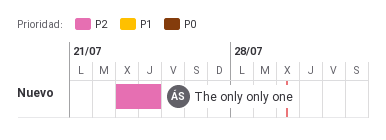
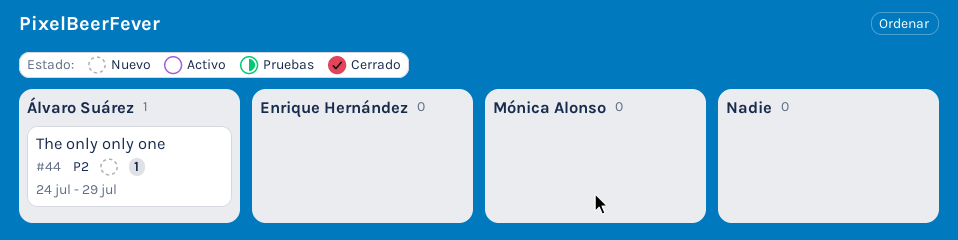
The only only one, start: Jul 23 -> Jul 24
The only only one, due: Jul 24 -> Jul 29

